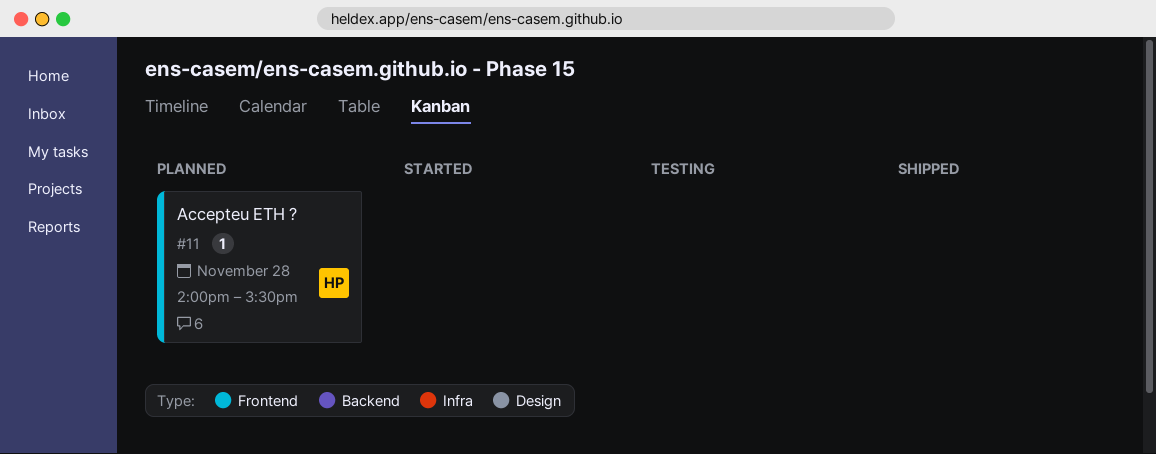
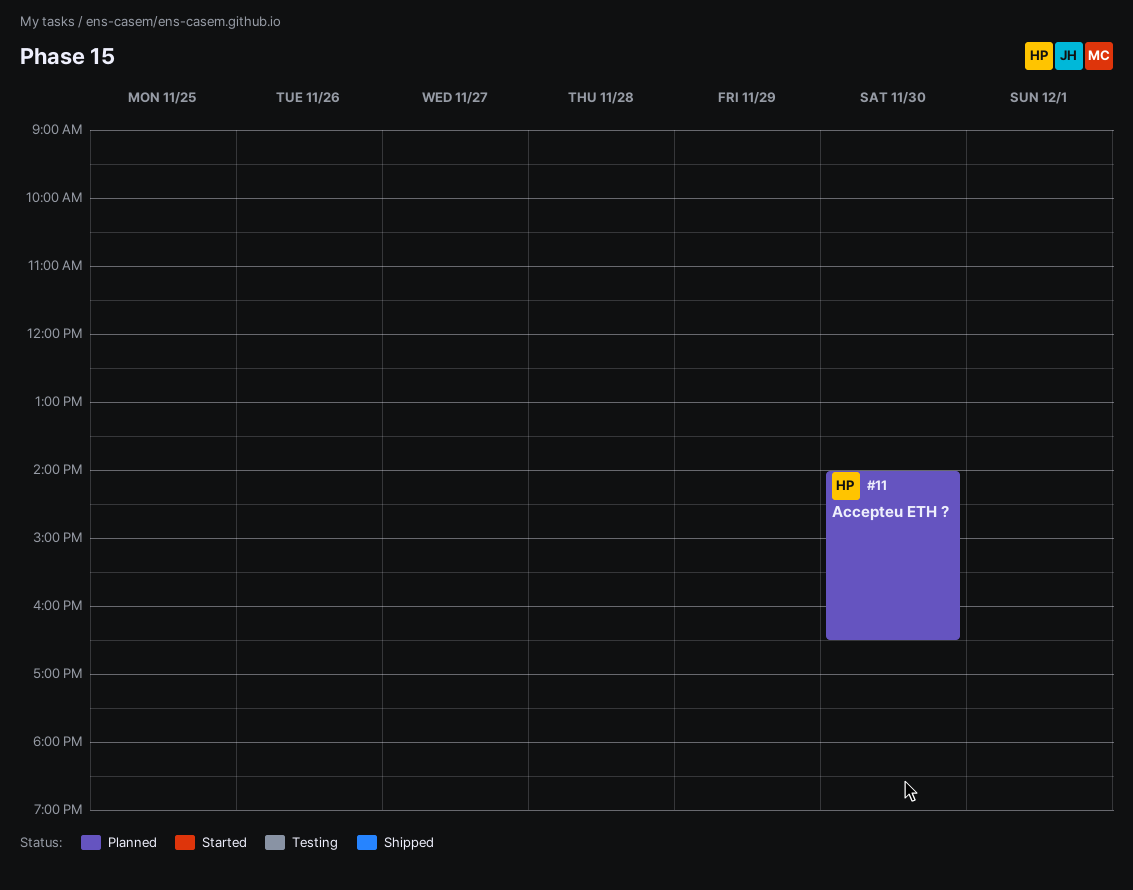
#11, day: Nov 28 -> Nov 30
#11, ends: 15:30 -> 16:30

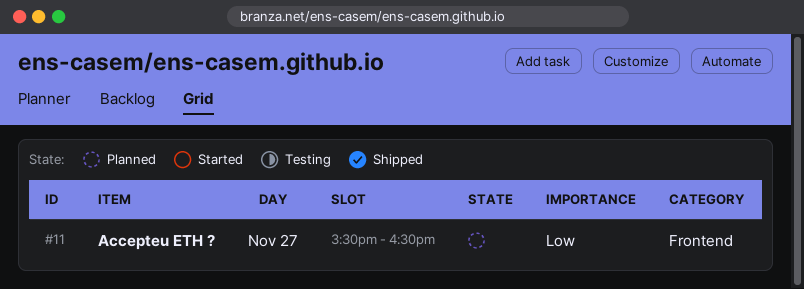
#11, day: Nov 30 -> Nov 27
#11, begins: 14:00 -> 15:30

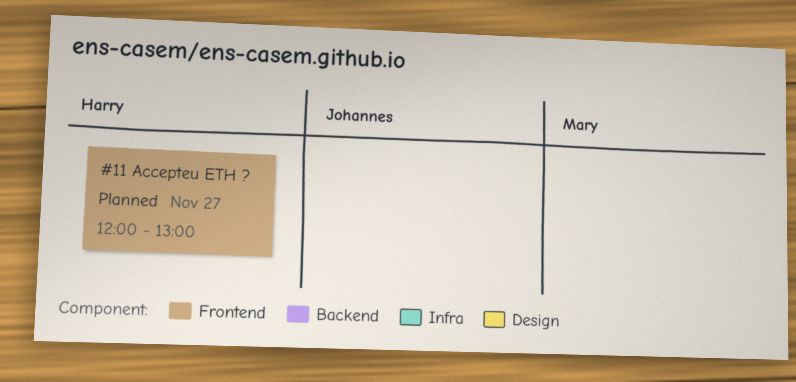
#11, begins: 15:30 -> 12:00
#11, ends: 16:30 -> 13:00

